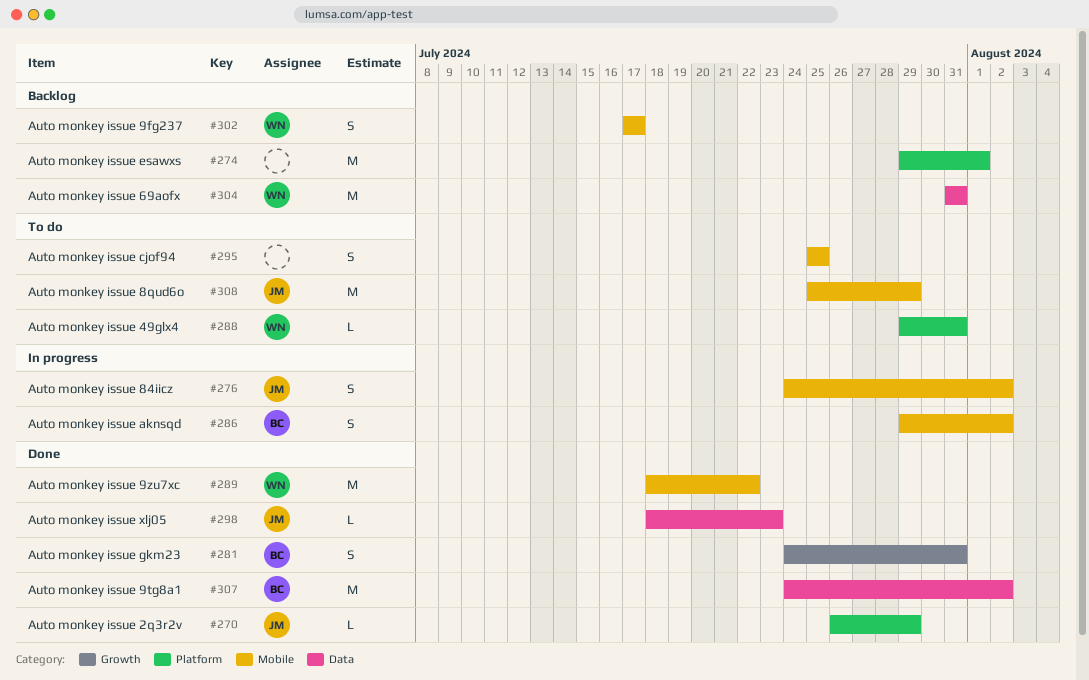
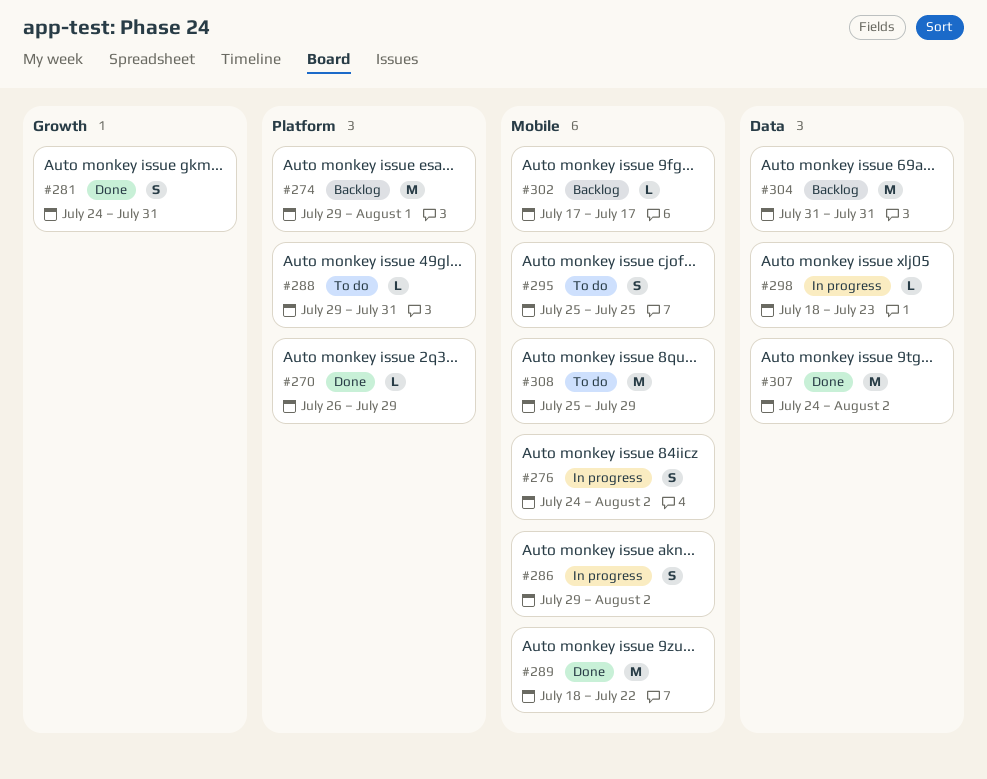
#298, status: Done -> In progress
#302, estimate: S -> L

